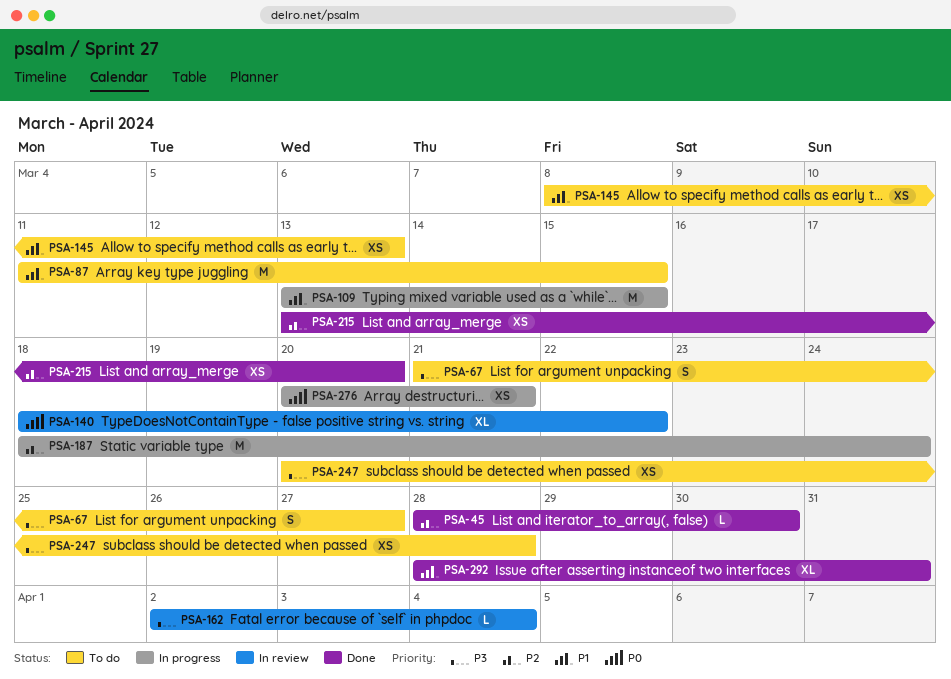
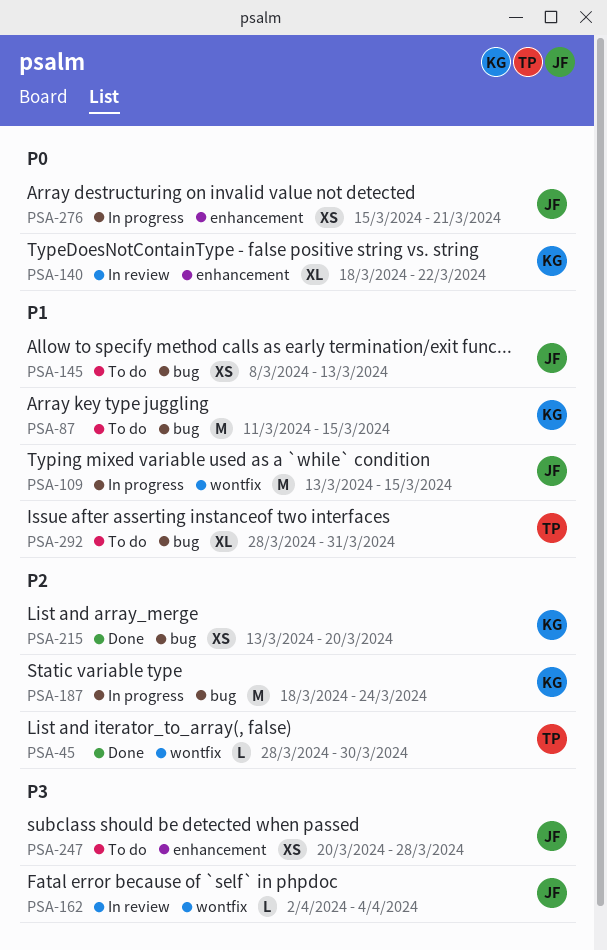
PSA-67: present -> none
PSA-276, start: Mar 20 -> Mar 15
PSA-292, status: Done -> To do

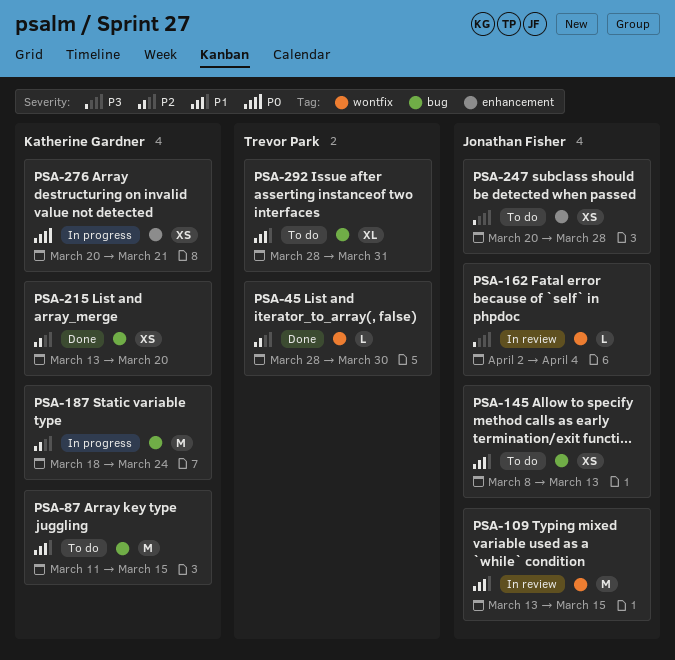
PSA-109, status: In progress -> In review
PSA-140: present -> none
PSA-276, owner: Jonathan Fisher -> Katherine Gardner
PSA-276, start: Mar 15 -> Mar 20

